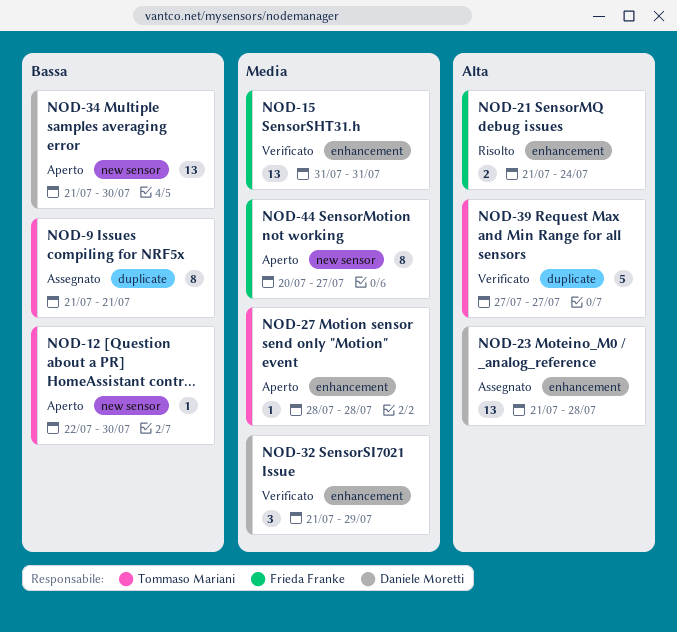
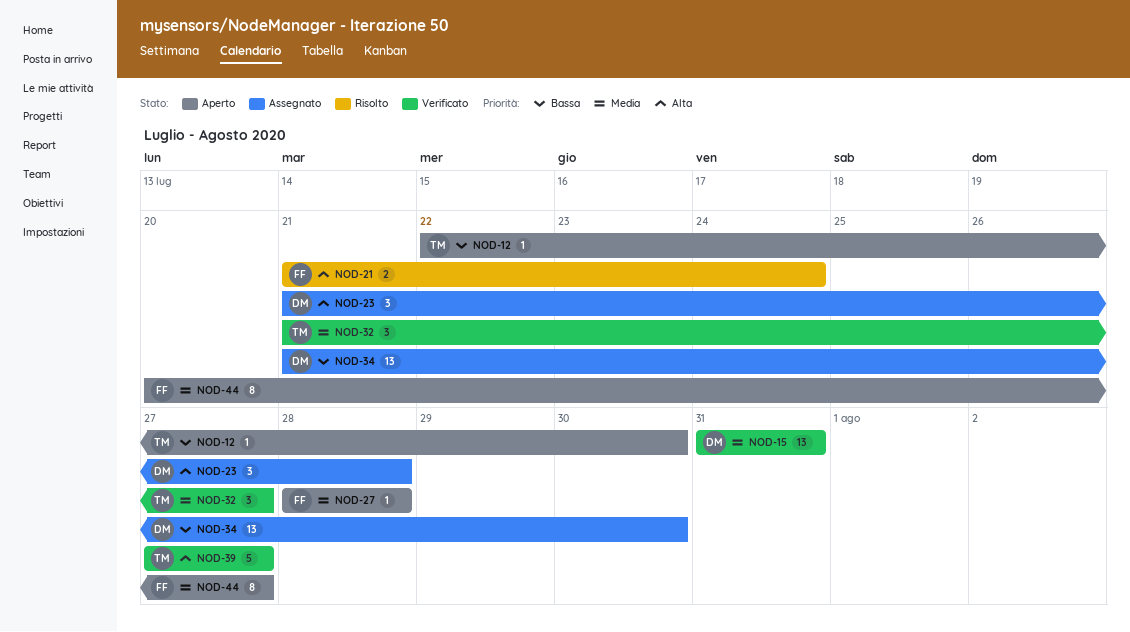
NOD-9: present -> none
NOD-15, owner: Frieda Franke -> Daniele Moretti
NOD-23, estimate: 13 -> 3
NOD-27, owner: Tommaso Mariani -> Frieda Franke
NOD-32, owner: Daniele Moretti -> Tommaso Mariani
NOD-32, due: Jul 29 -> Jul 27
NOD-34, status: Aperto -> Assegnato

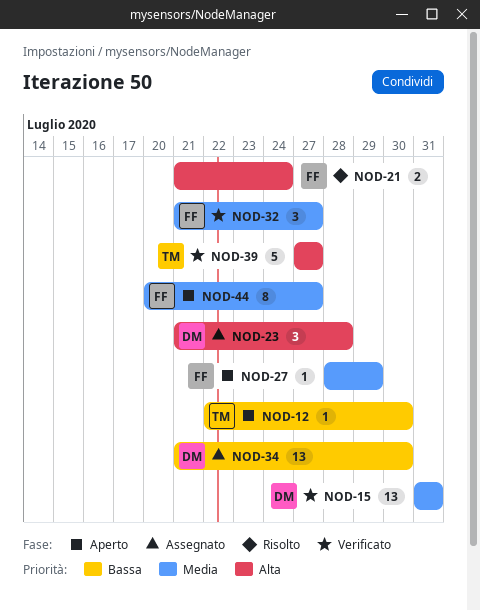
NOD-27, due: Jul 28 -> Jul 29
NOD-32, owner: TM -> FF

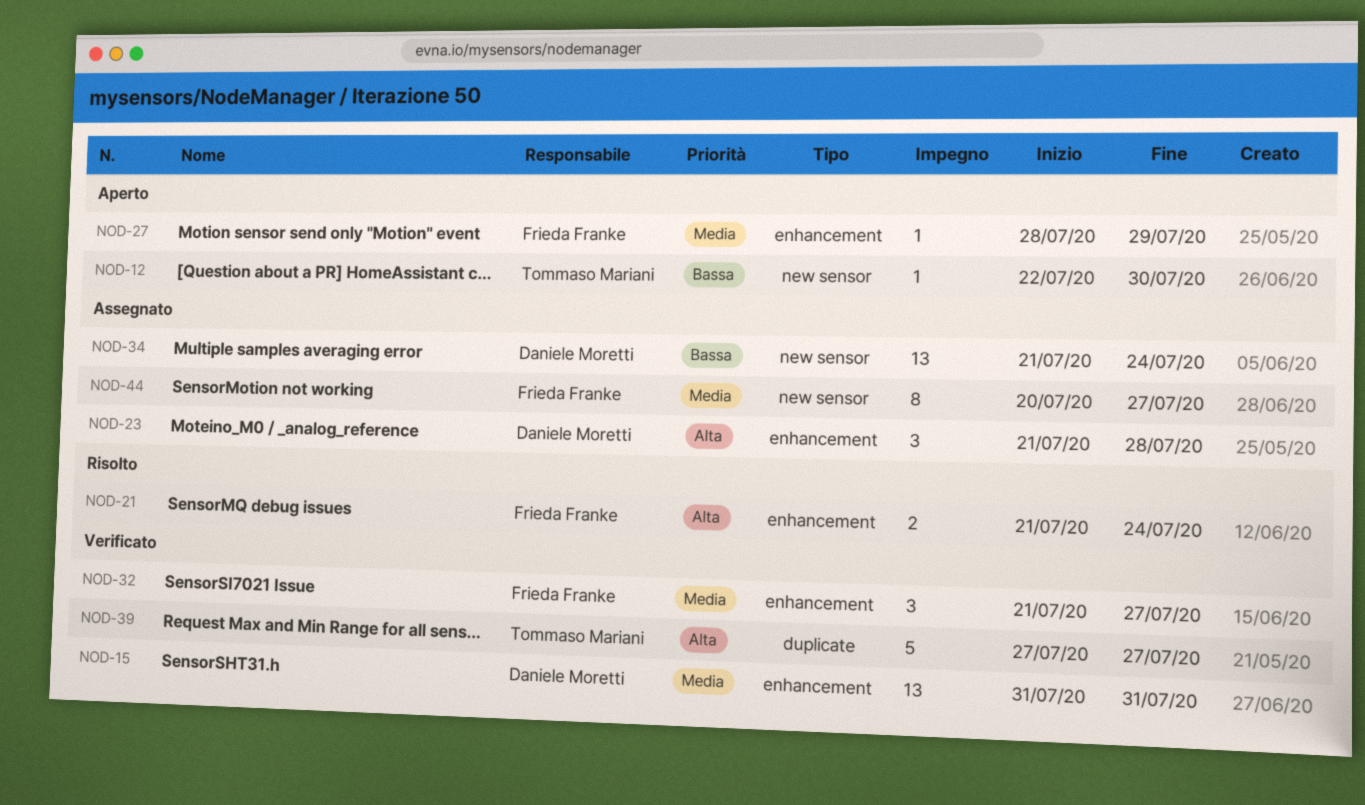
NOD-34, due: Jul 30 -> Jul 24
NOD-44, status: Aperto -> Assegnato

